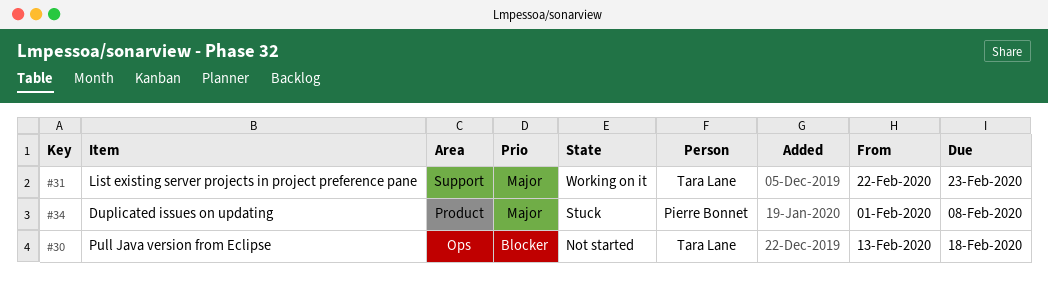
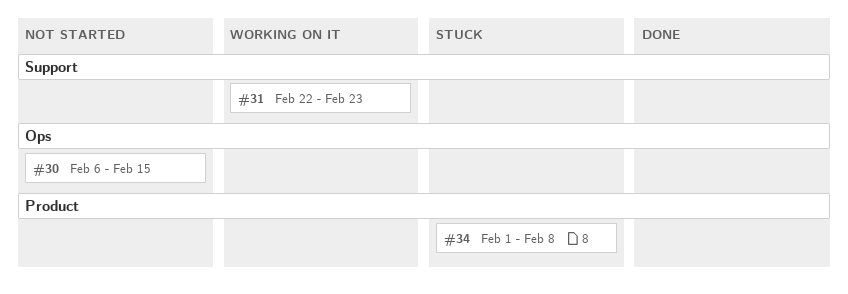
#30, start: Feb 13 -> Feb 6
#30, due: Feb 18 -> Feb 15

